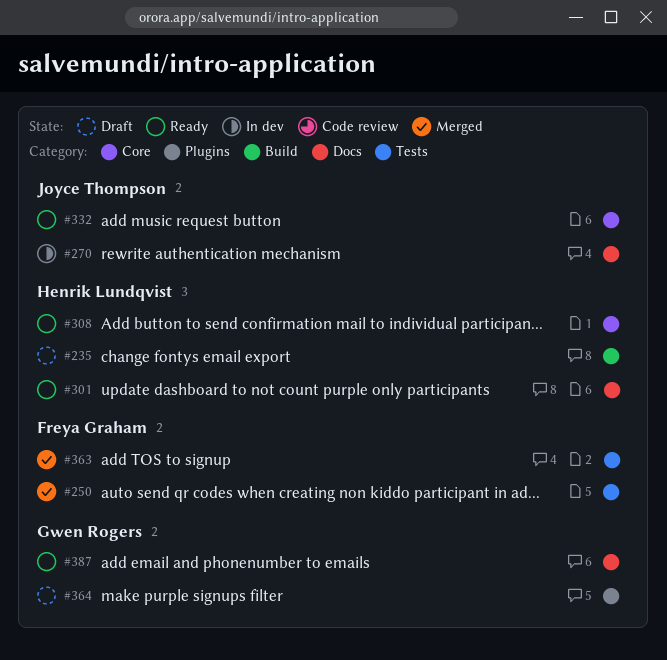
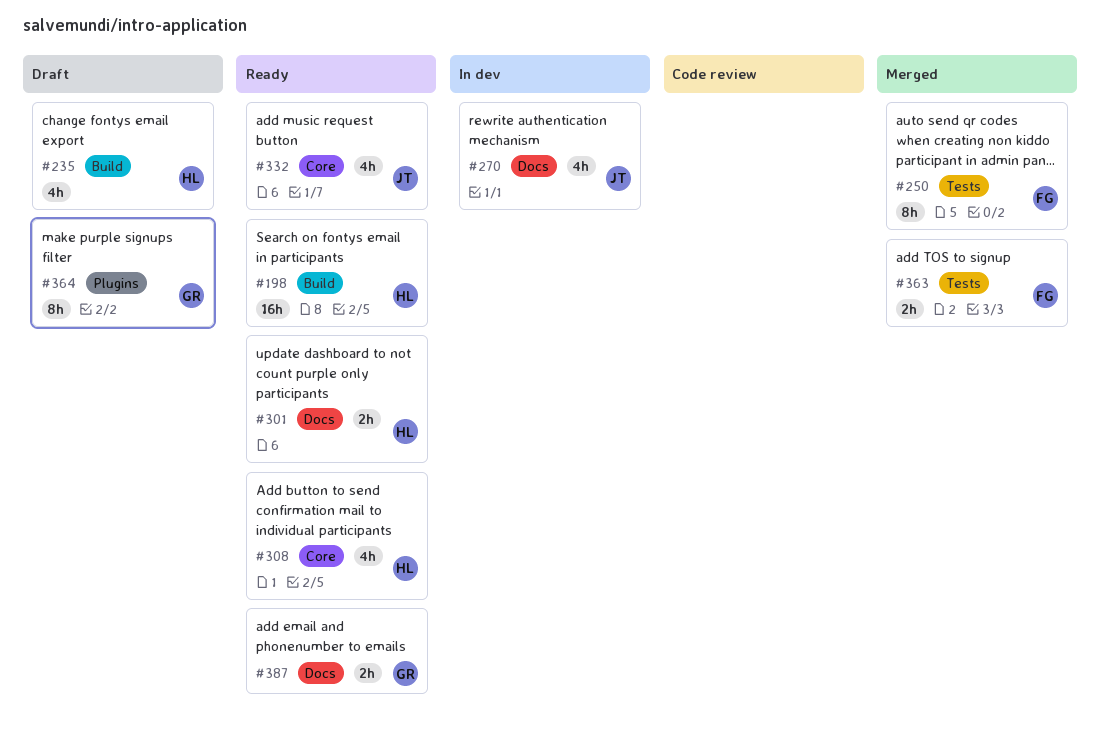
#198: none -> present

